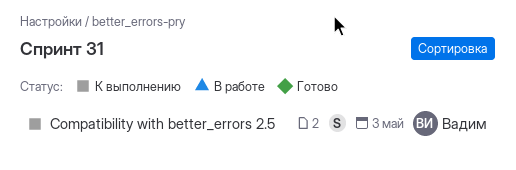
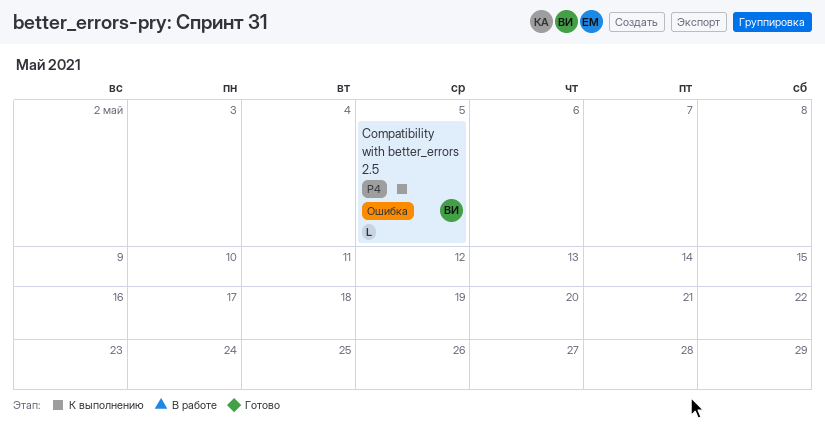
Compatibility with better_errors 2.5, estimate: S -> L
Compatibility with better_errors 2.5, due: May 3 -> May 5

